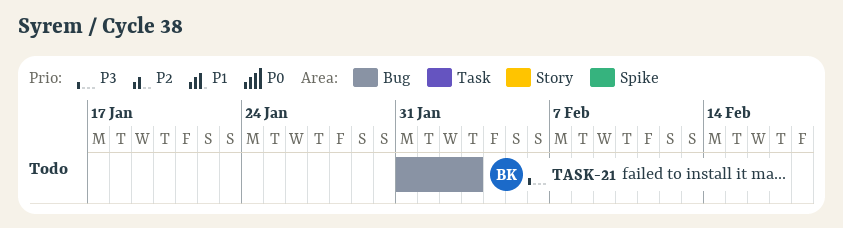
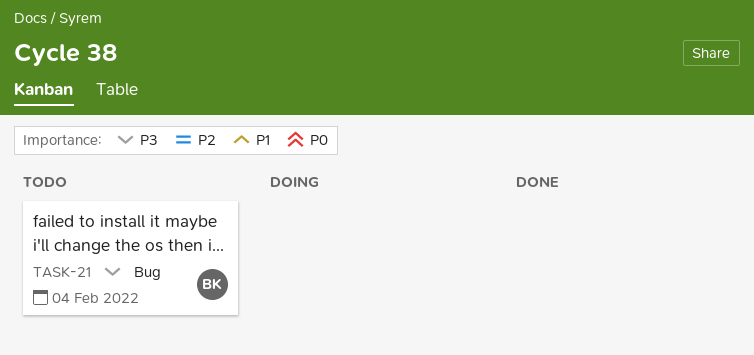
TASK-21, due: Feb 3 -> Feb 4

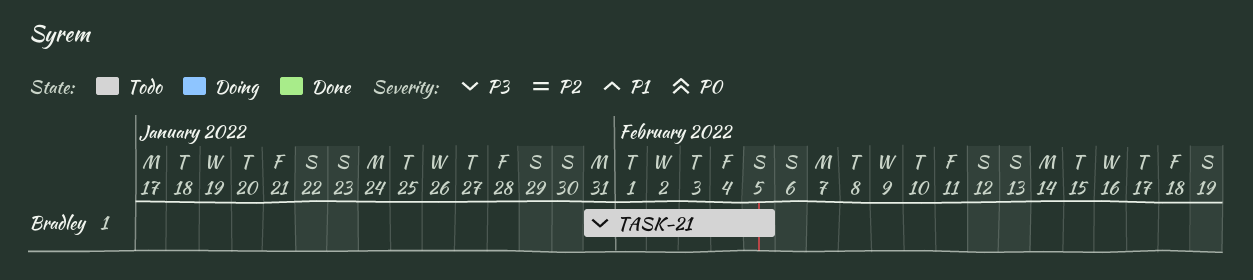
TASK-21, due: Feb 4 -> Feb 5

